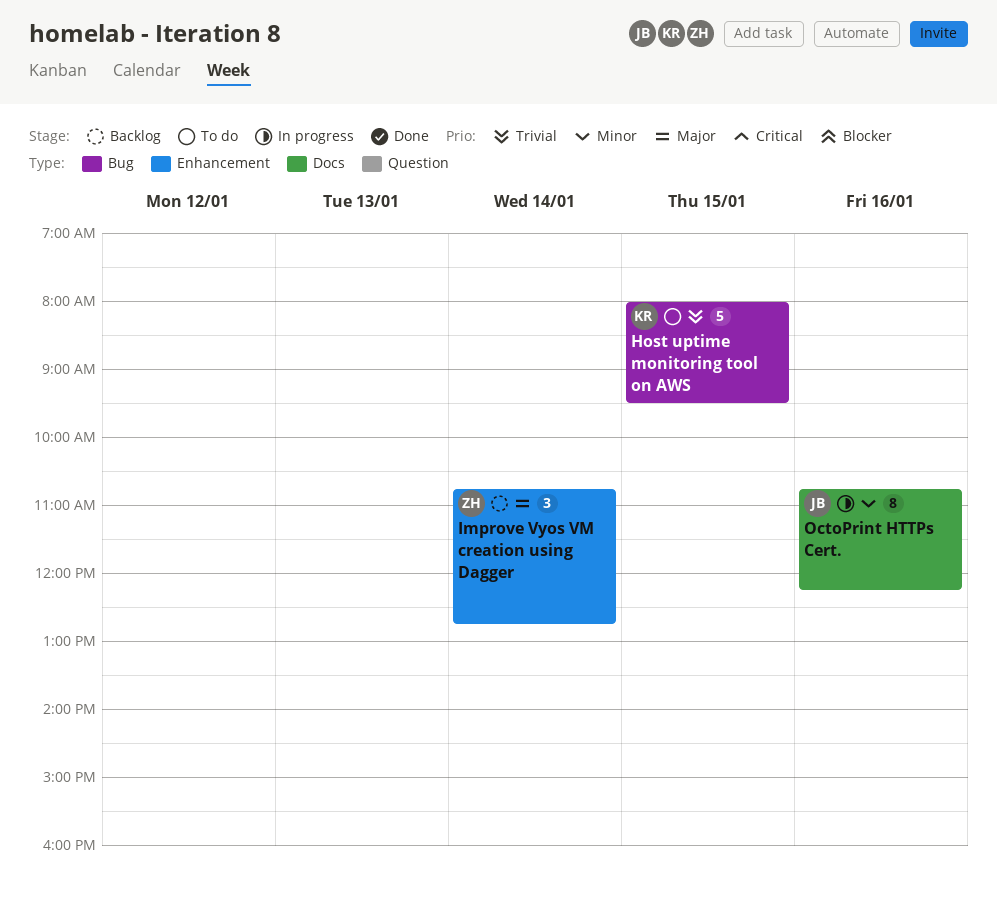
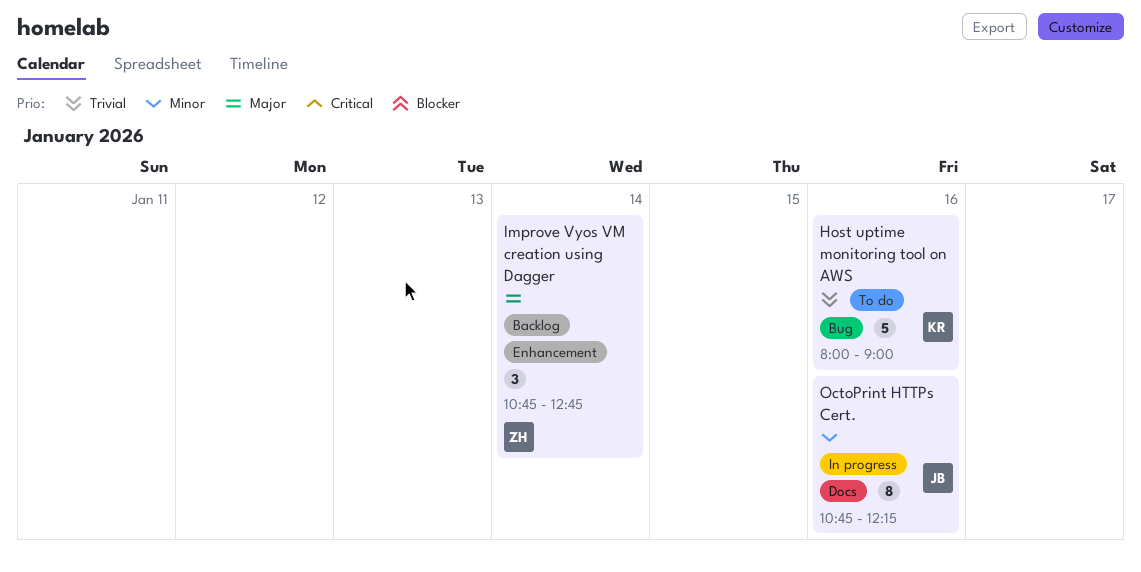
Host uptime monitoring tool on AWS, day: Jan 15 -> Jan 16
Host uptime monitoring tool on AWS, ends: 09:30 -> 09:00

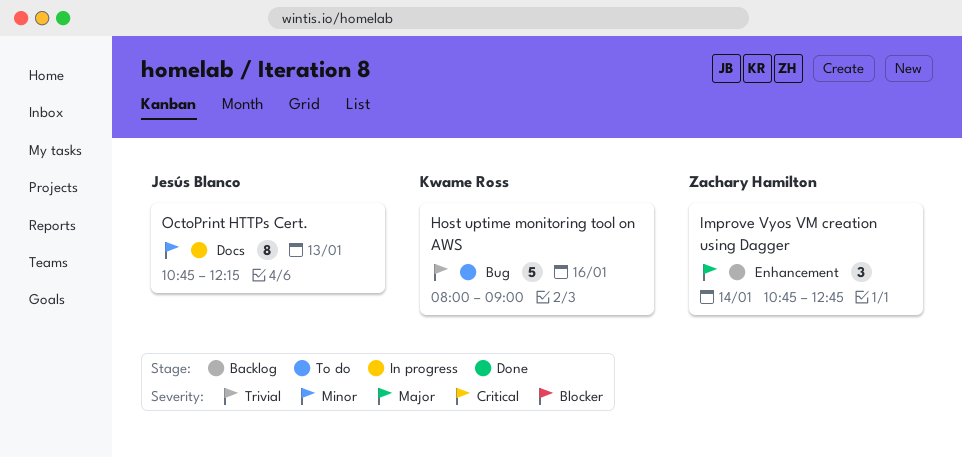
OctoPrint HTTPs Cert., day: Jan 16 -> Jan 13

